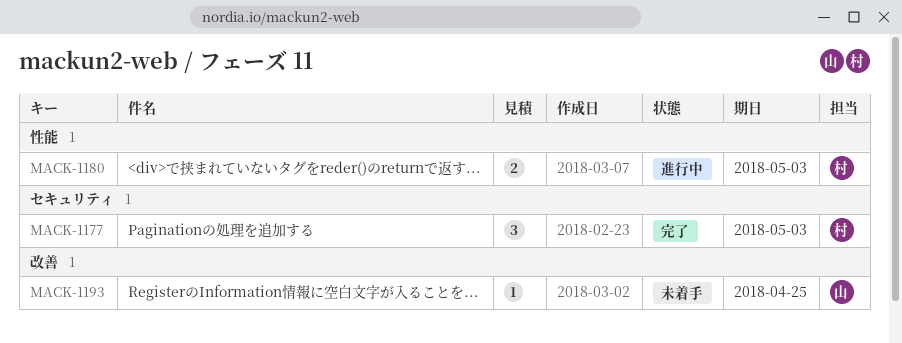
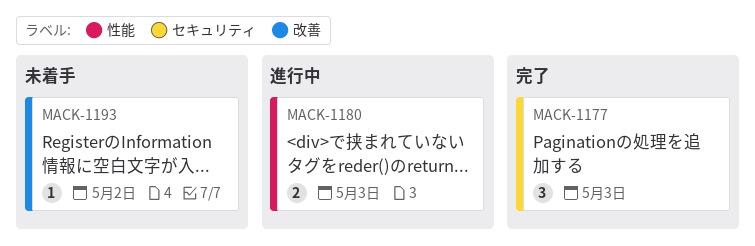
MACK-1193, due: Apr 25 -> May 2

